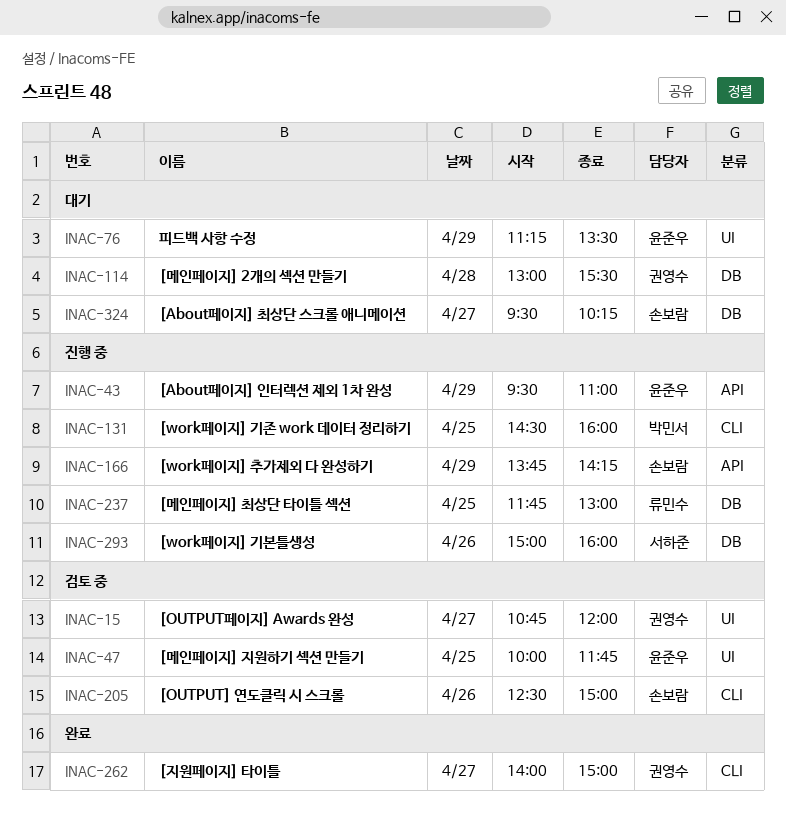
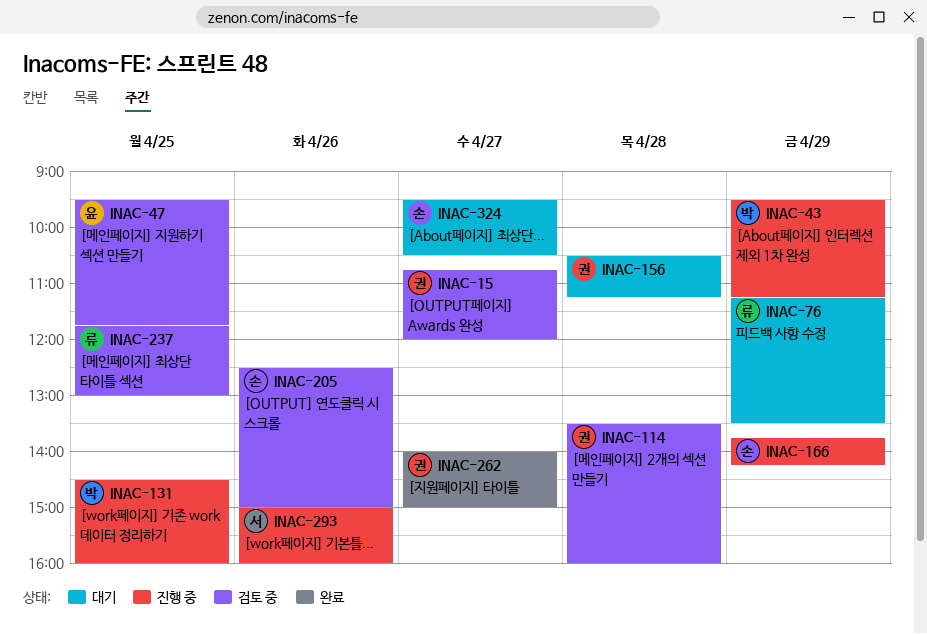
INAC-43, owner: 윤준우 -> 박민서
INAC-43, ends: 11:00 -> 11:15
INAC-47, begins: 10:00 -> 09:30
INAC-76, owner: 윤준우 -> 류민수
INAC-114, status: 대기 -> 검토 중
INAC-114, begins: 13:00 -> 13:30
INAC-114, ends: 15:30 -> 16:00
INAC-156: none -> present
INAC-237, status: 진행 중 -> 검토 중
INAC-324, ends: 10:15 -> 10:30

